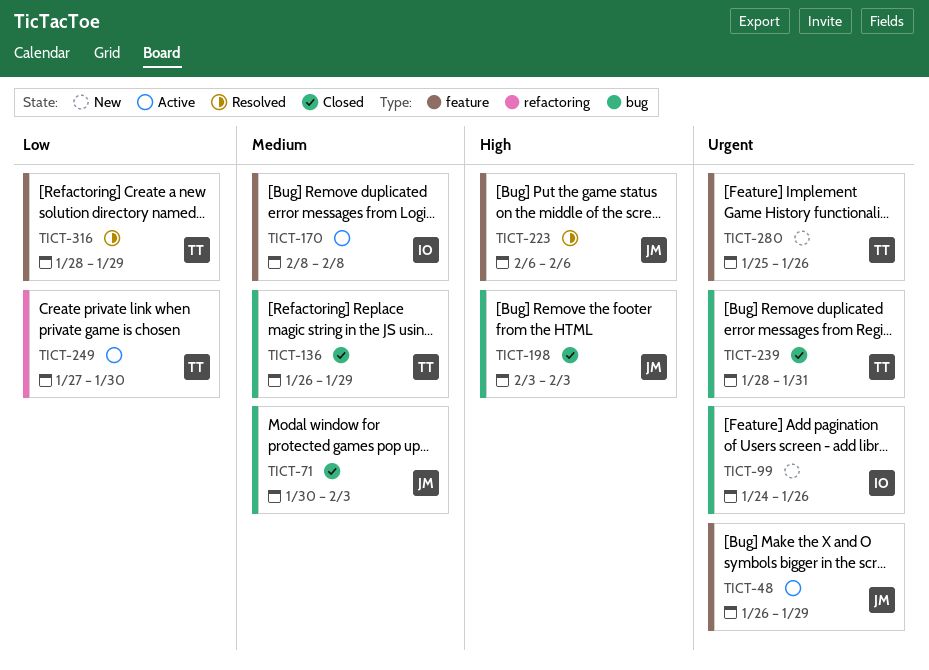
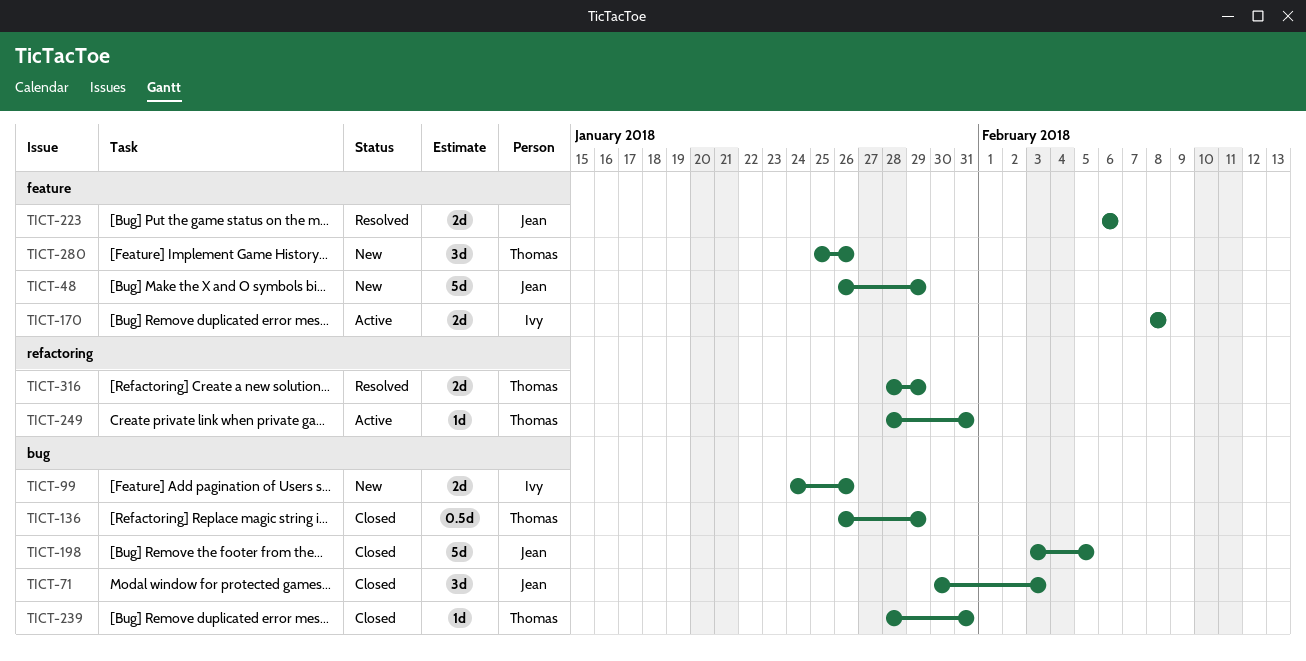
TICT-48, status: Active -> New
TICT-198, due: Feb 3 -> Feb 5
TICT-249, start: Jan 27 -> Jan 28
TICT-249, due: Jan 30 -> Jan 31
TICT-316, label: feature -> refactoring

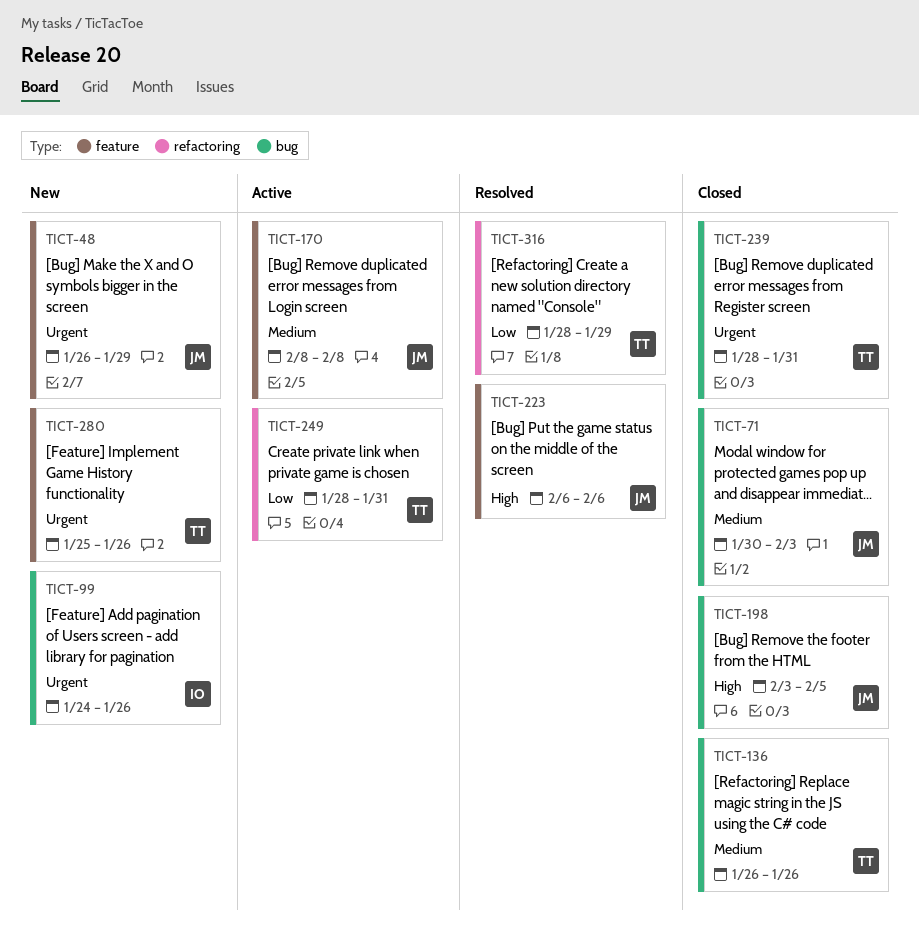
TICT-136, due: Jan 29 -> Jan 26
TICT-170, owner: Ivy -> Jean

